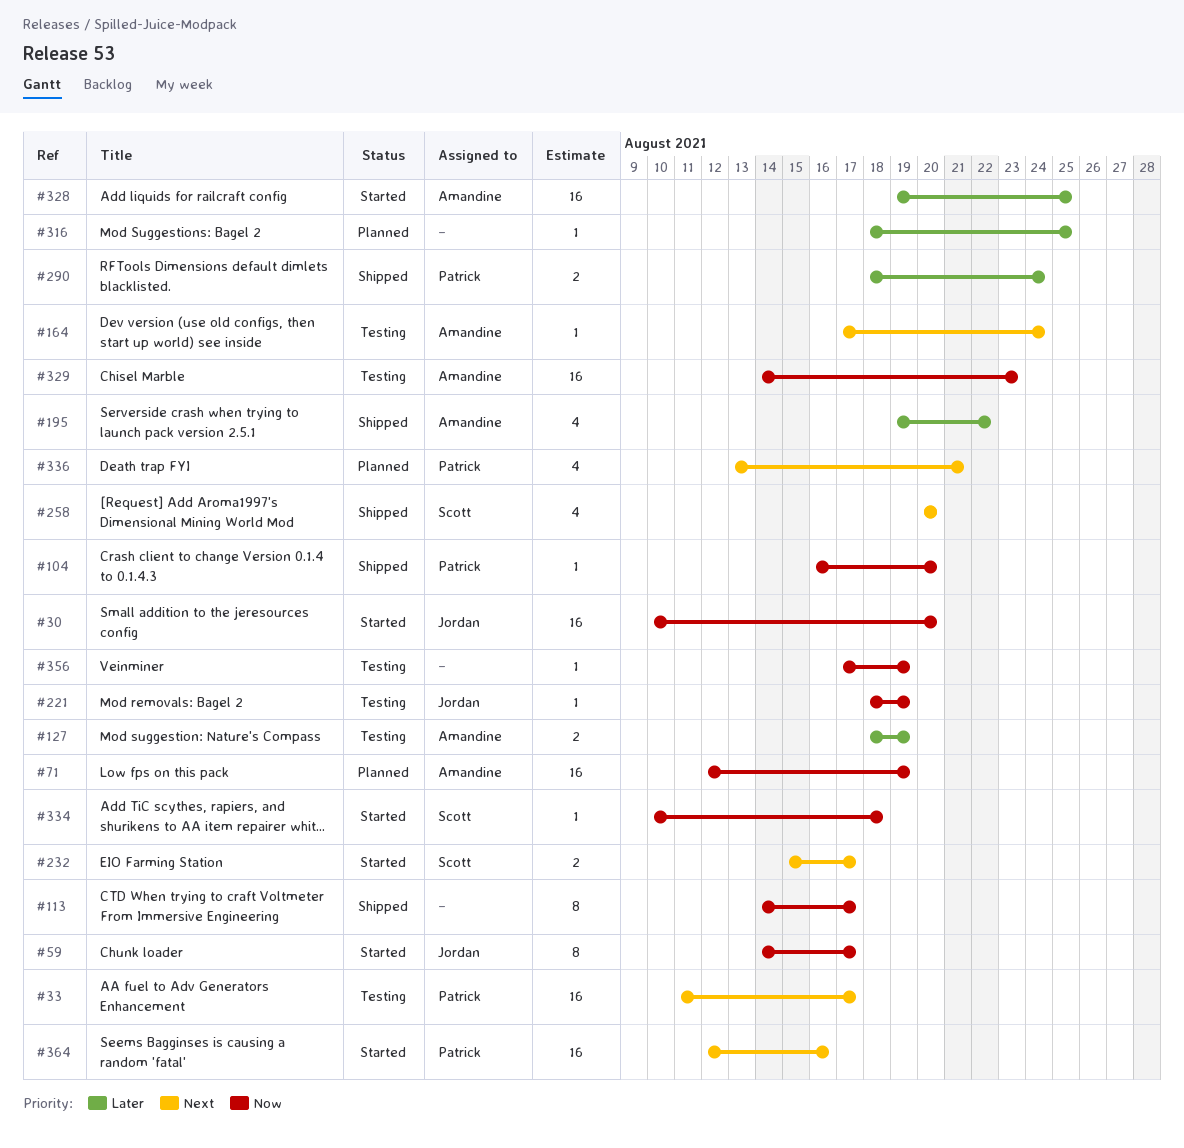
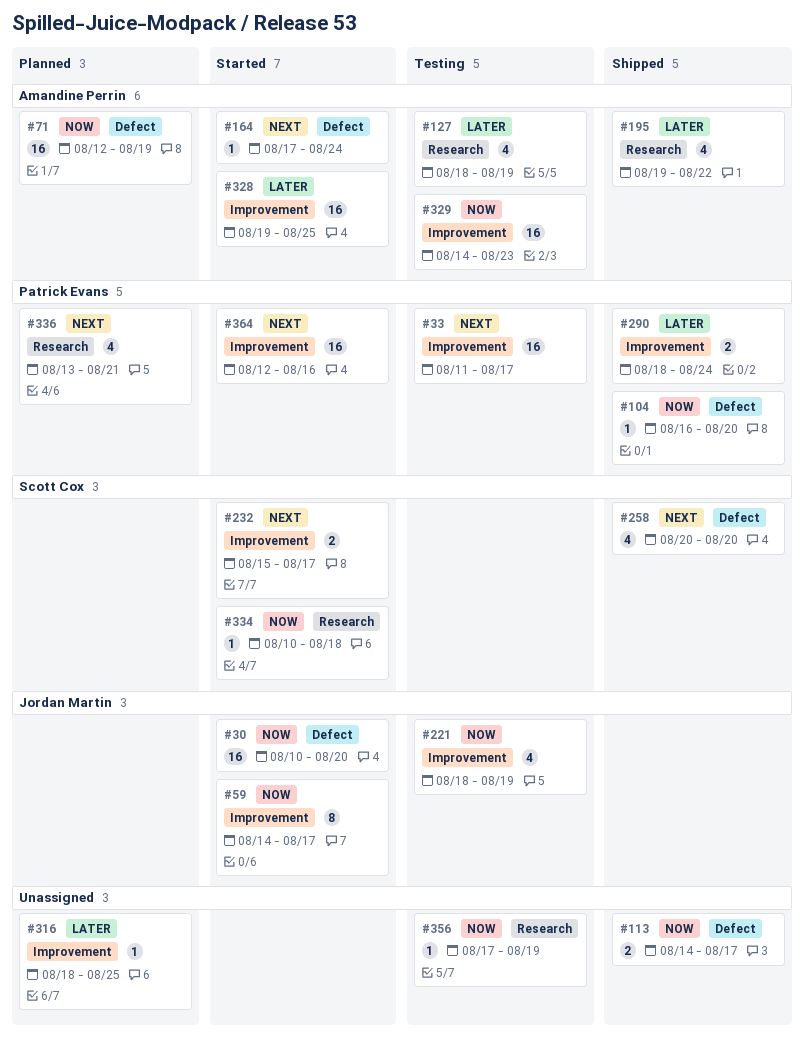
#113, estimate: 8 -> 2
#127, estimate: 2 -> 4
#164, status: Testing -> Started
#221, estimate: 1 -> 4

